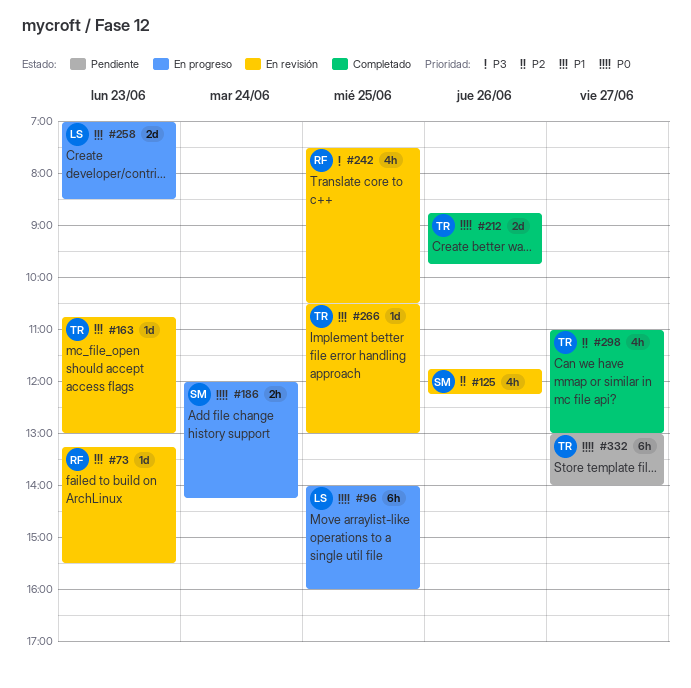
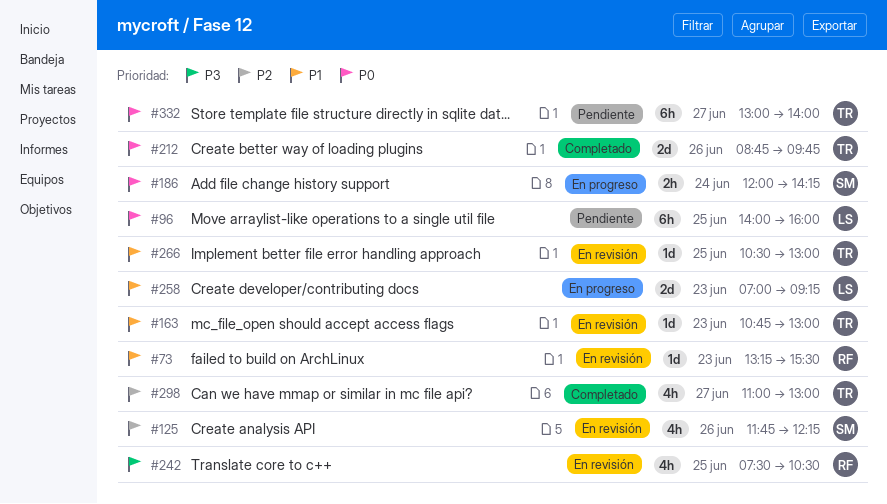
#96, status: En progreso -> Pendiente
#258, ends: 08:30 -> 09:15

